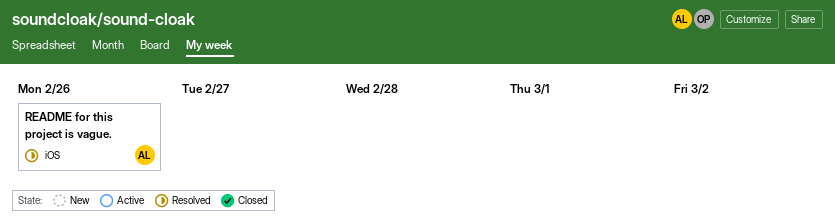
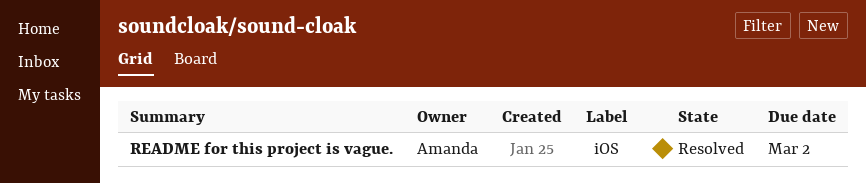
README for this project is vague., due: Feb 26 -> Mar 2

